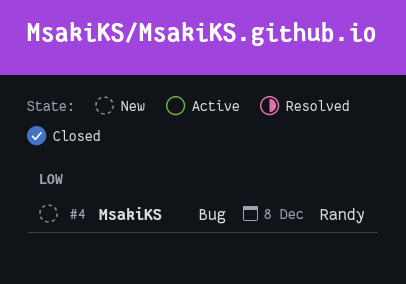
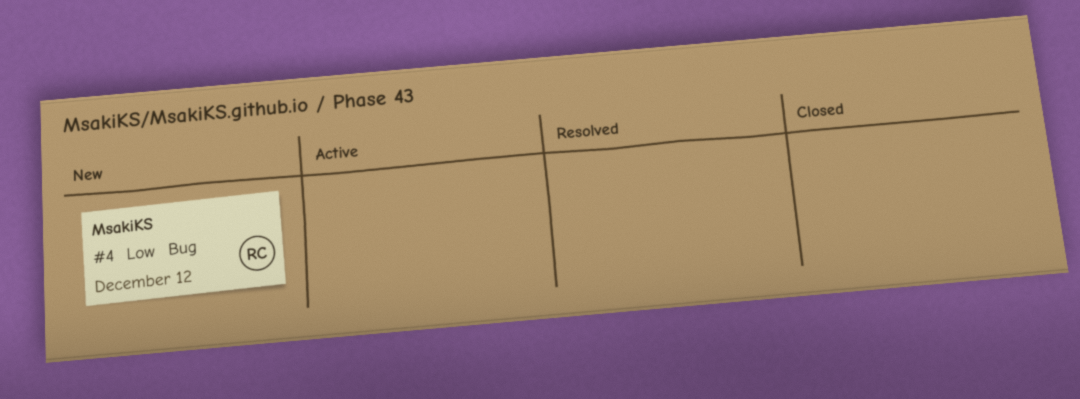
#4, due: Dec 8 -> Dec 12

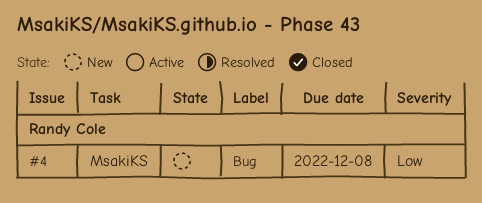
#4, due: Dec 12 -> Dec 8

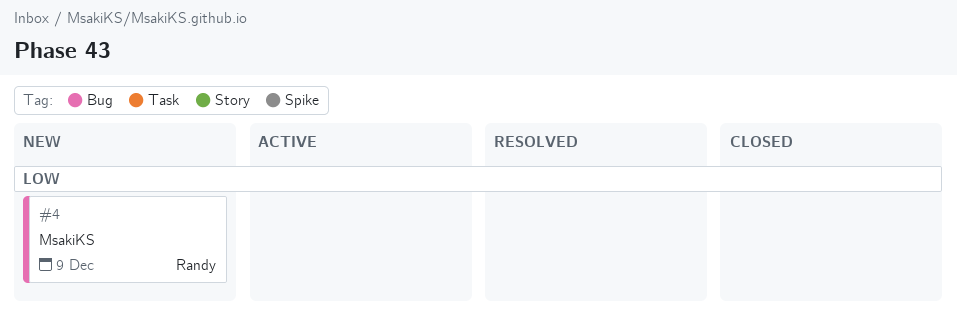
#4, due: Dec 8 -> Dec 9

